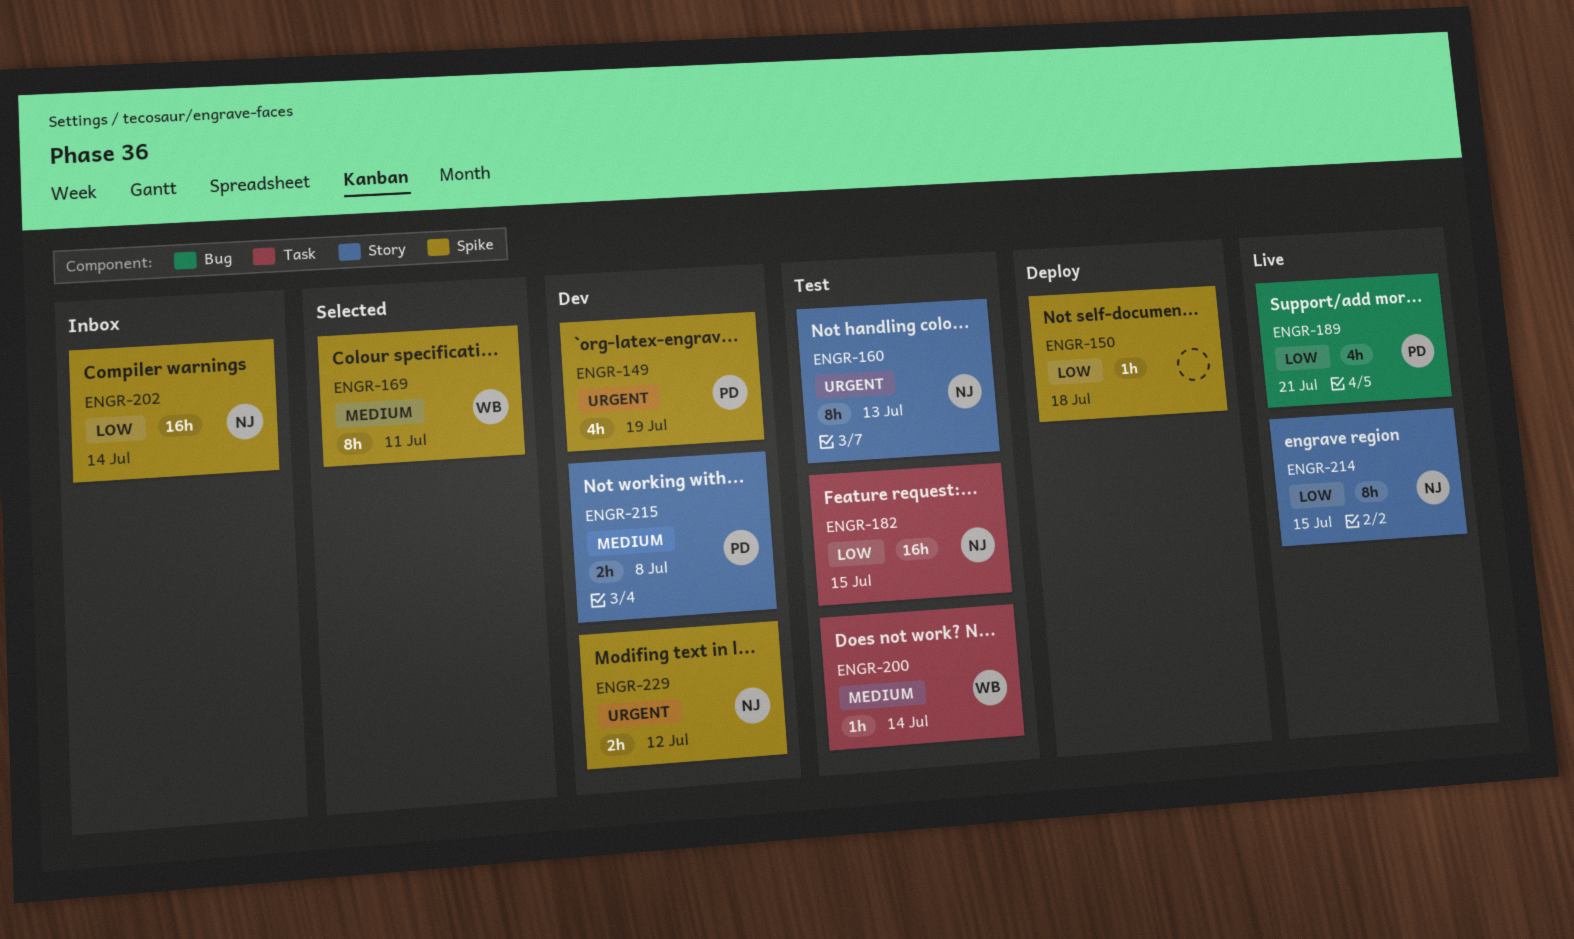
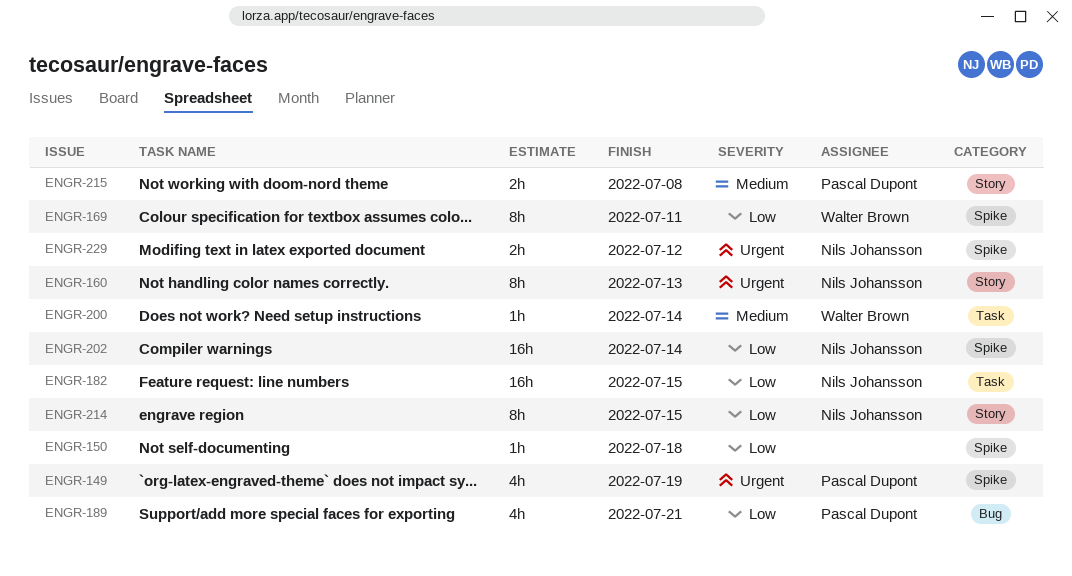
ENGR-169, priority: Medium -> Low

